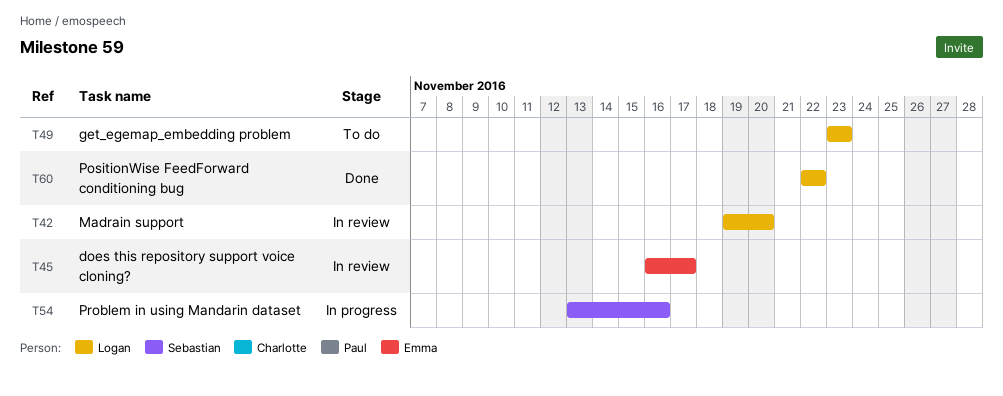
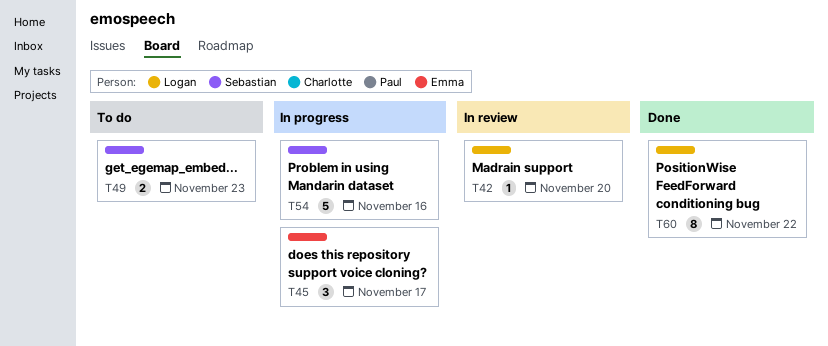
T45, status: In review -> In progress
T49, owner: Logan -> Sebastian

